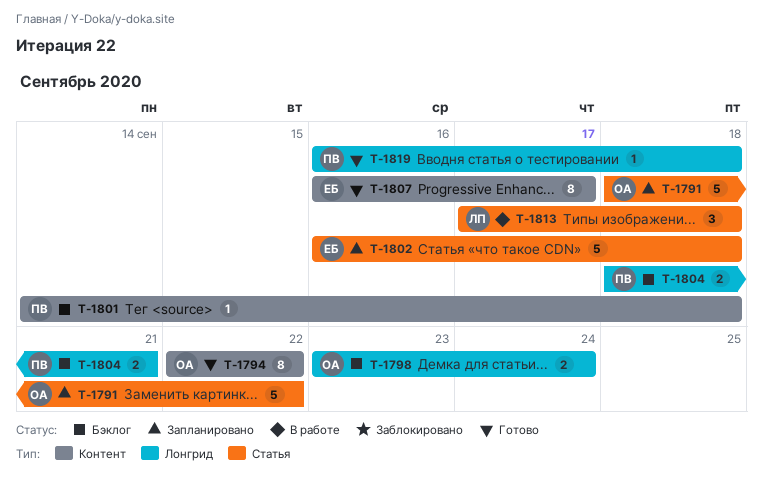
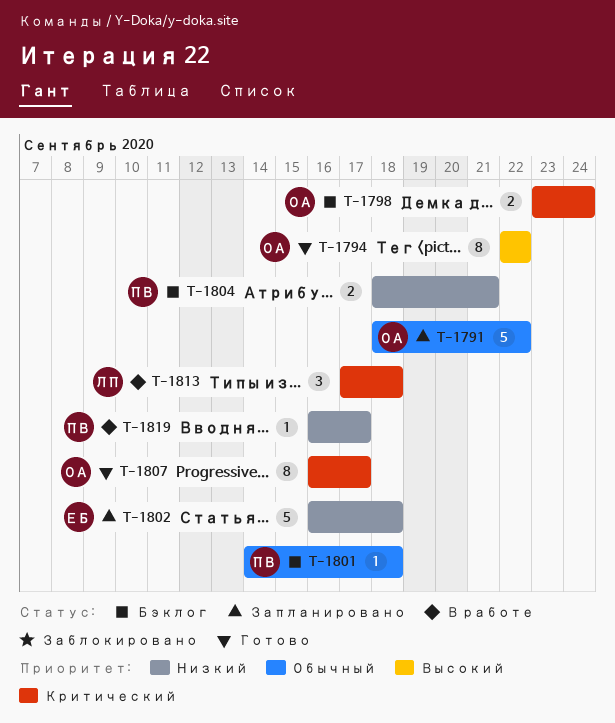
T-1807, owner: ЕБ -> ОА
T-1819, status: Готово -> В работе
T-1819, due: Sep 18 -> Sep 17

